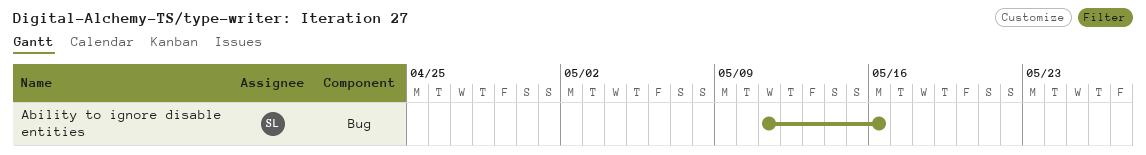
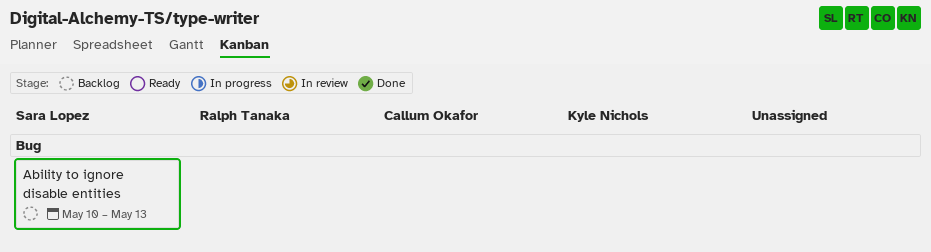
Ability to ignore disable entities, start: May 11 -> May 10
Ability to ignore disable entities, due: May 16 -> May 13

